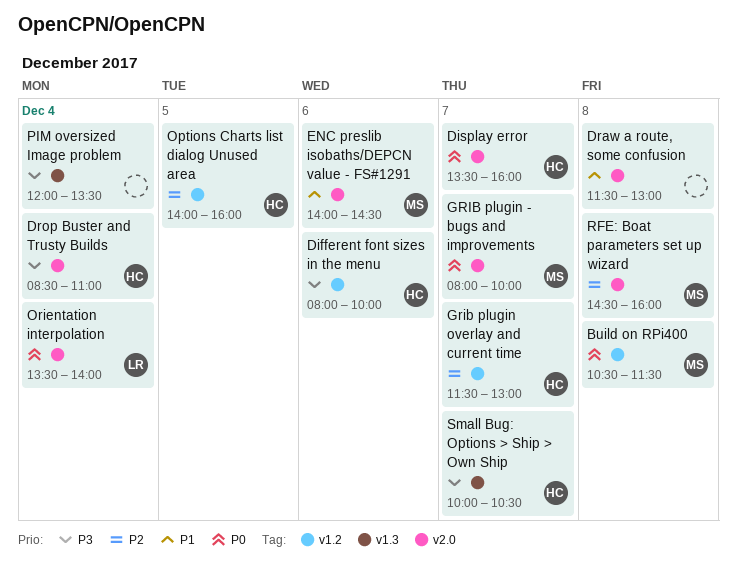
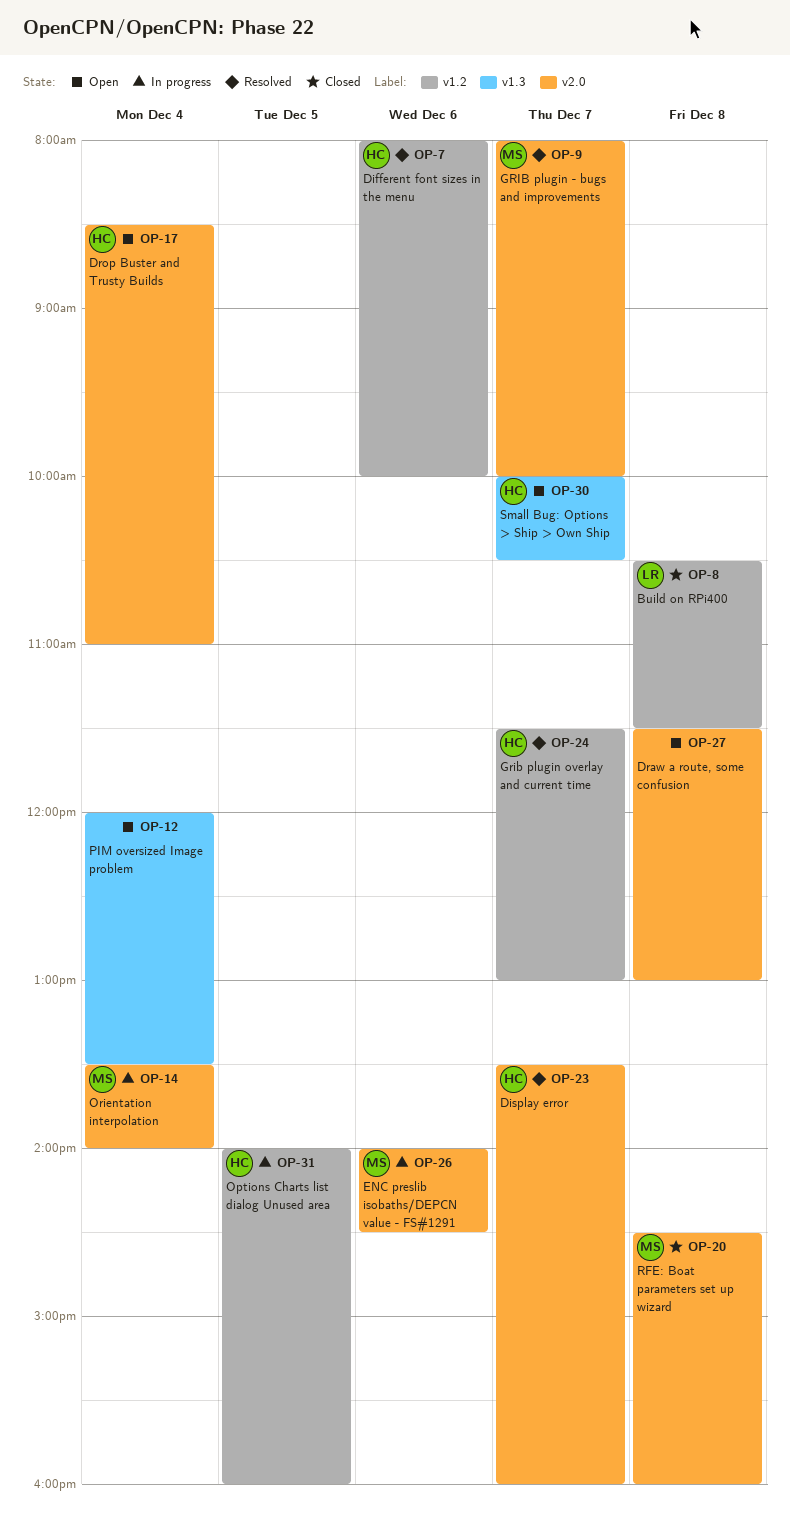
Build on RPi400, owner: MS -> LR
Orientation interpolation, owner: LR -> MS

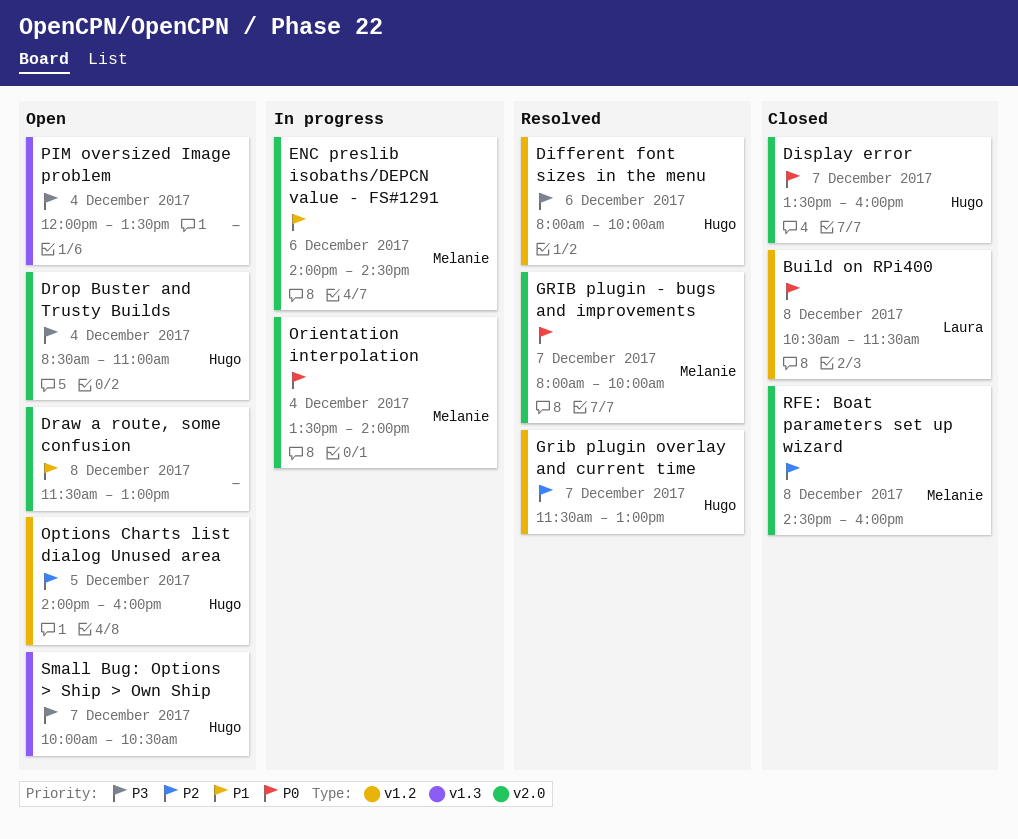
Display error, status: Resolved -> Closed
Options Charts list dialog Unused area, status: In progress -> Open

